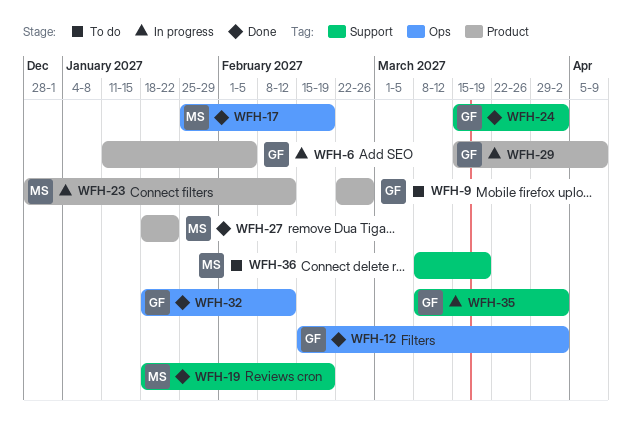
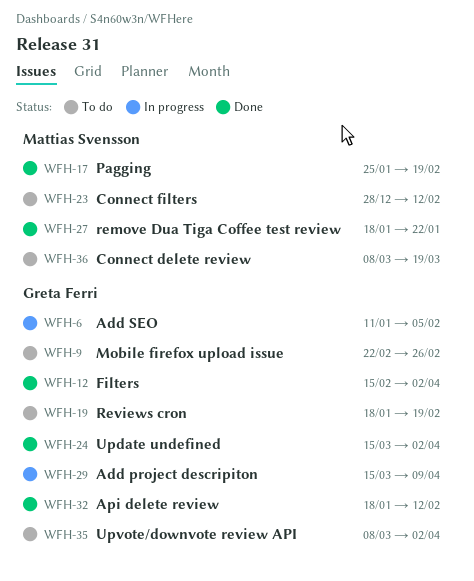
WFH-19, status: Done -> To do
WFH-19, owner: Mattias Svensson -> Greta Ferri
WFH-23, status: In progress -> To do
WFH-35, status: In progress -> To do

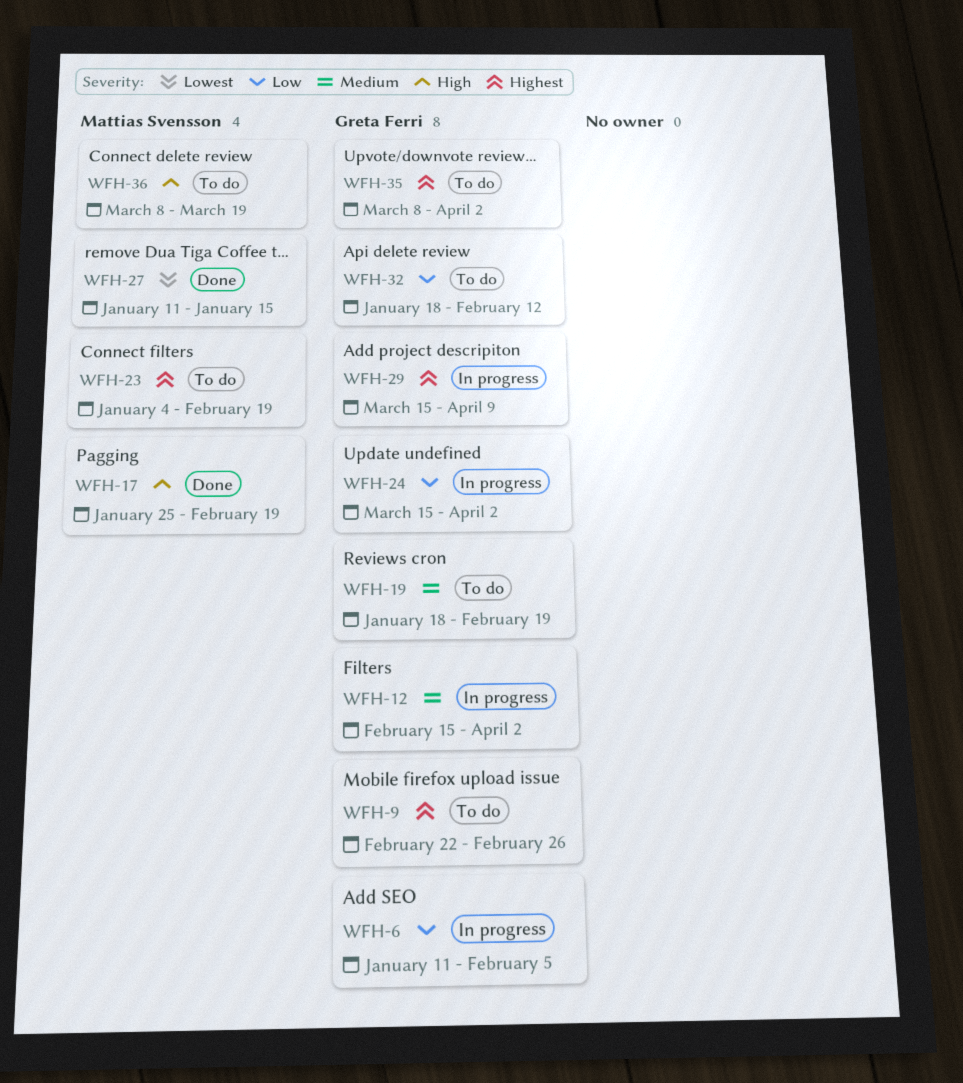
WFH-12, status: Done -> In progress
WFH-23, start: Dec 28 -> Jan 4
WFH-23, due: Feb 12 -> Feb 19
WFH-24, status: Done -> In progress
WFH-27, start: Jan 18 -> Jan 11
WFH-27, due: Jan 22 -> Jan 15
WFH-32, status: Done -> To do

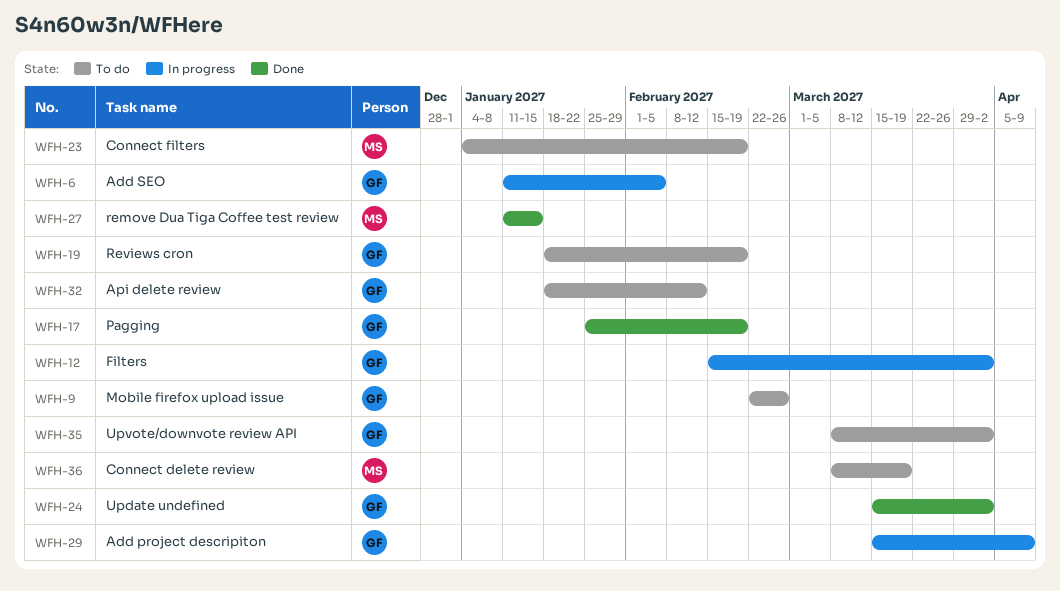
WFH-17, owner: Mattias Svensson -> Greta Ferri
WFH-24, status: In progress -> Done

